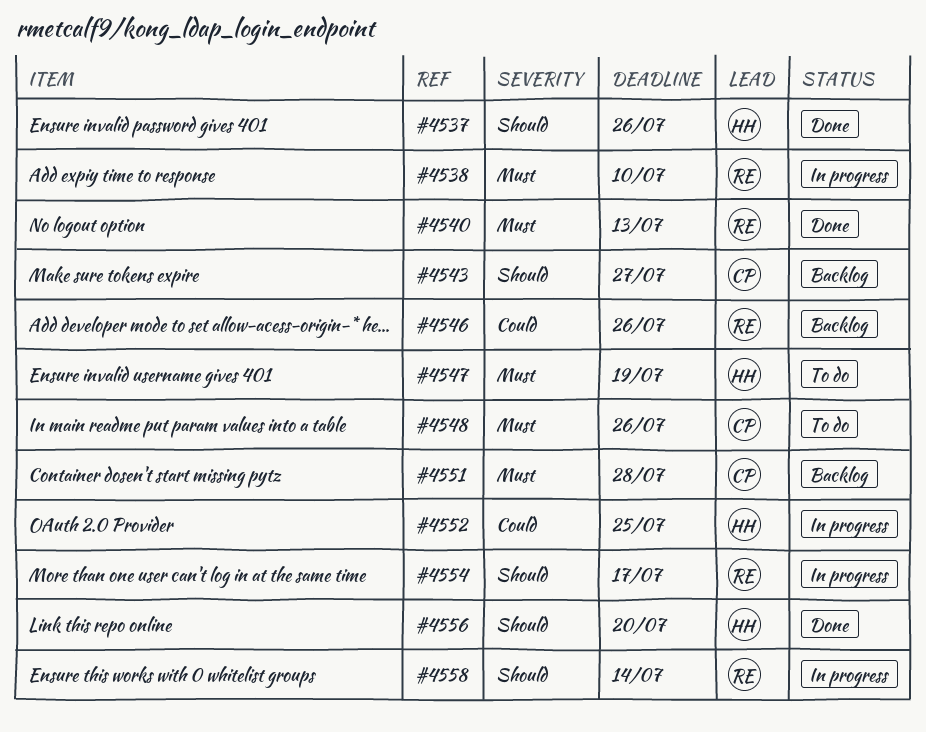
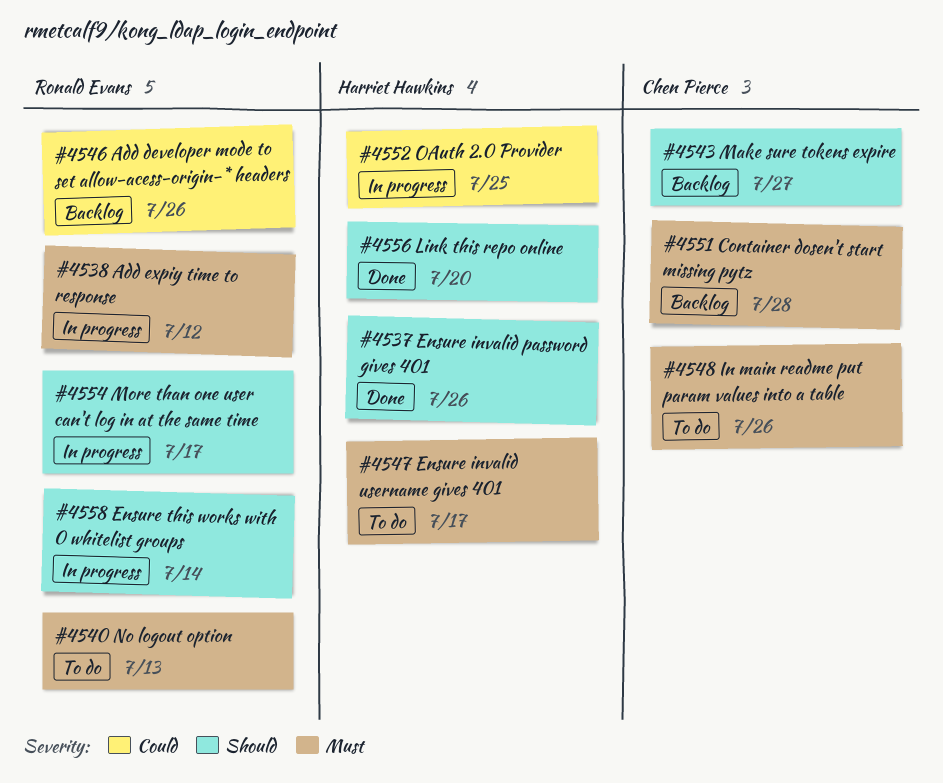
#4538, due: Jul 10 -> Jul 12
#4540, status: Done -> To do
#4547, due: Jul 19 -> Jul 17

